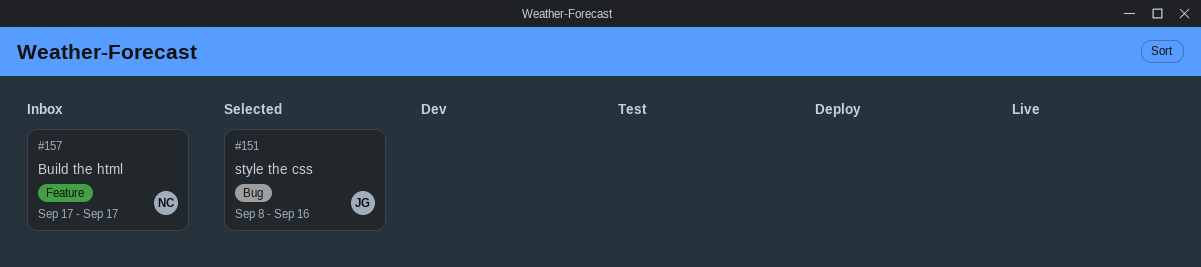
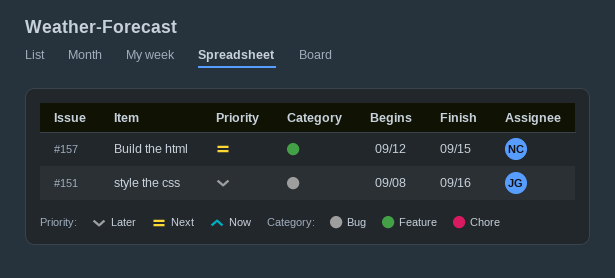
#157, start: Sep 17 -> Sep 12
#157, due: Sep 17 -> Sep 15

